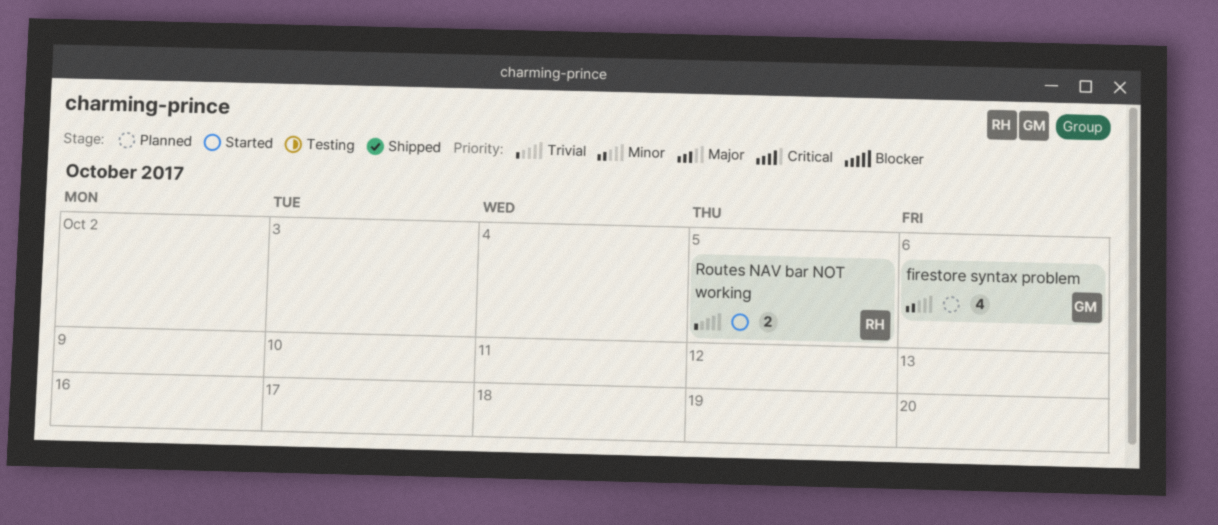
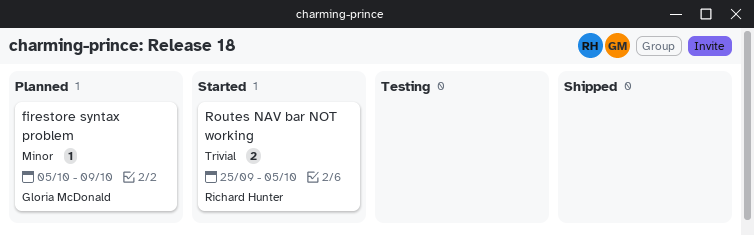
firestore syntax problem, estimate: 4 -> 1
firestore syntax problem, due: Oct 6 -> Oct 9

